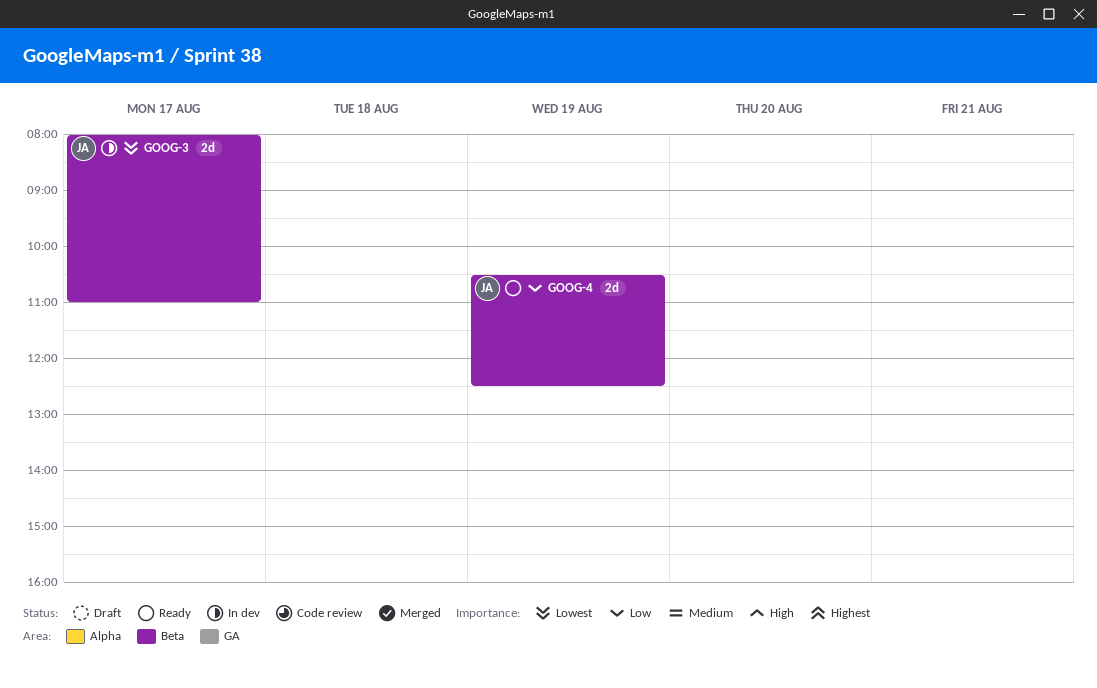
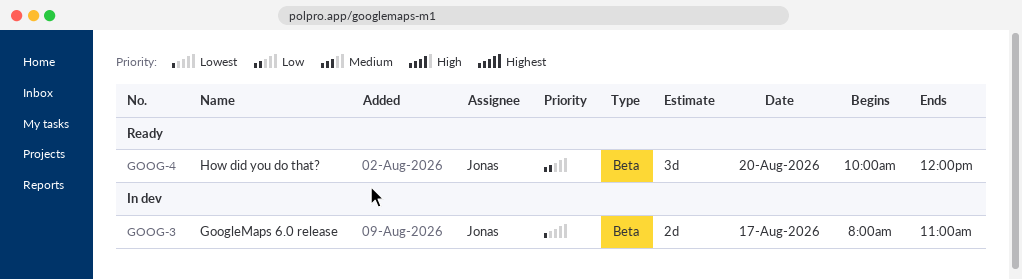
GOOG-4, estimate: 2d -> 3d
GOOG-4, day: Aug 19 -> Aug 20
GOOG-4, begins: 10:30 -> 10:00
GOOG-4, ends: 12:30 -> 12:00

